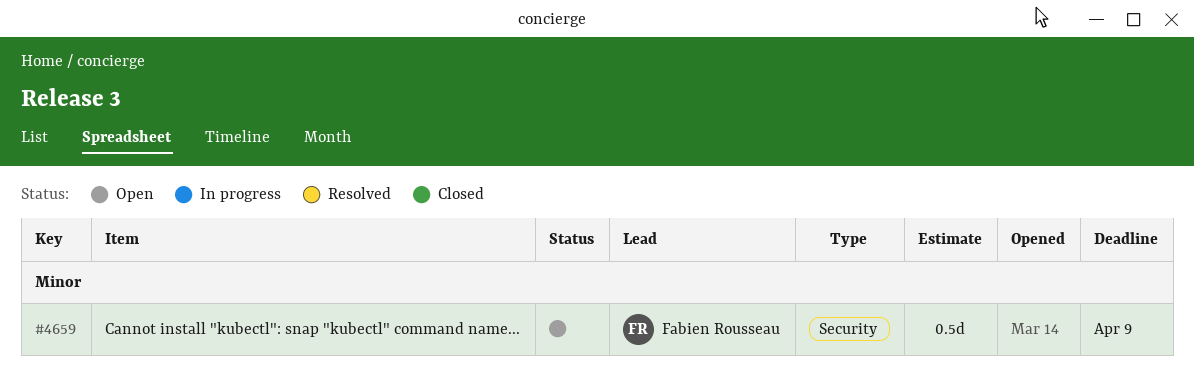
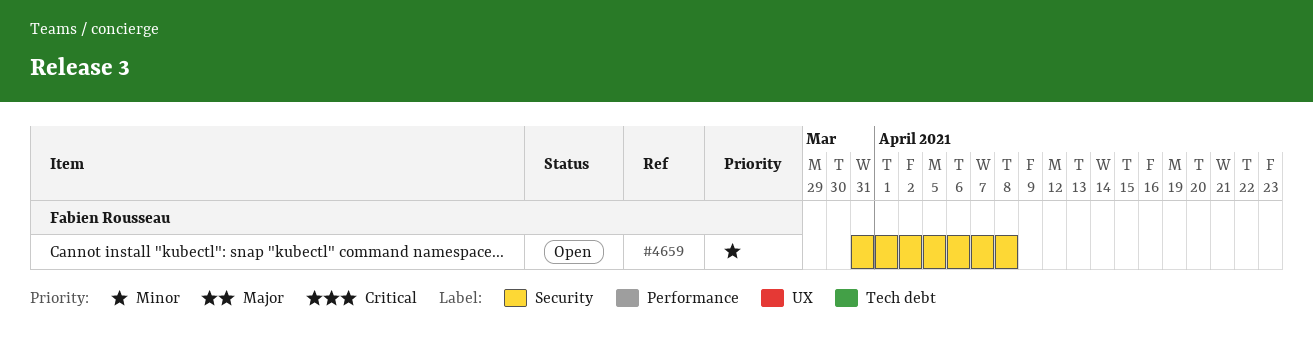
#4659, due: Apr 9 -> Apr 8

